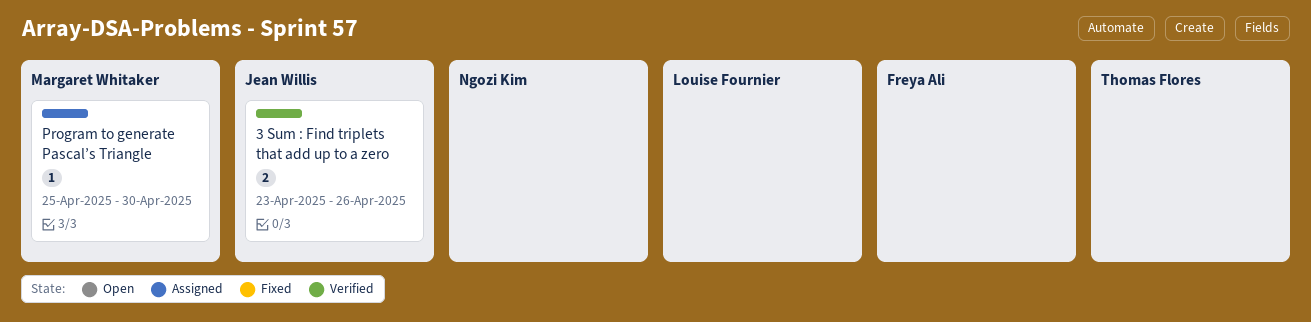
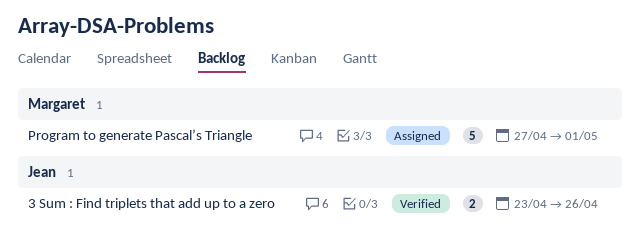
Program to generate Pascal’s Triangle, estimate: 1 -> 5
Program to generate Pascal’s Triangle, start: Apr 25 -> Apr 27
Program to generate Pascal’s Triangle, due: Apr 30 -> May 1

